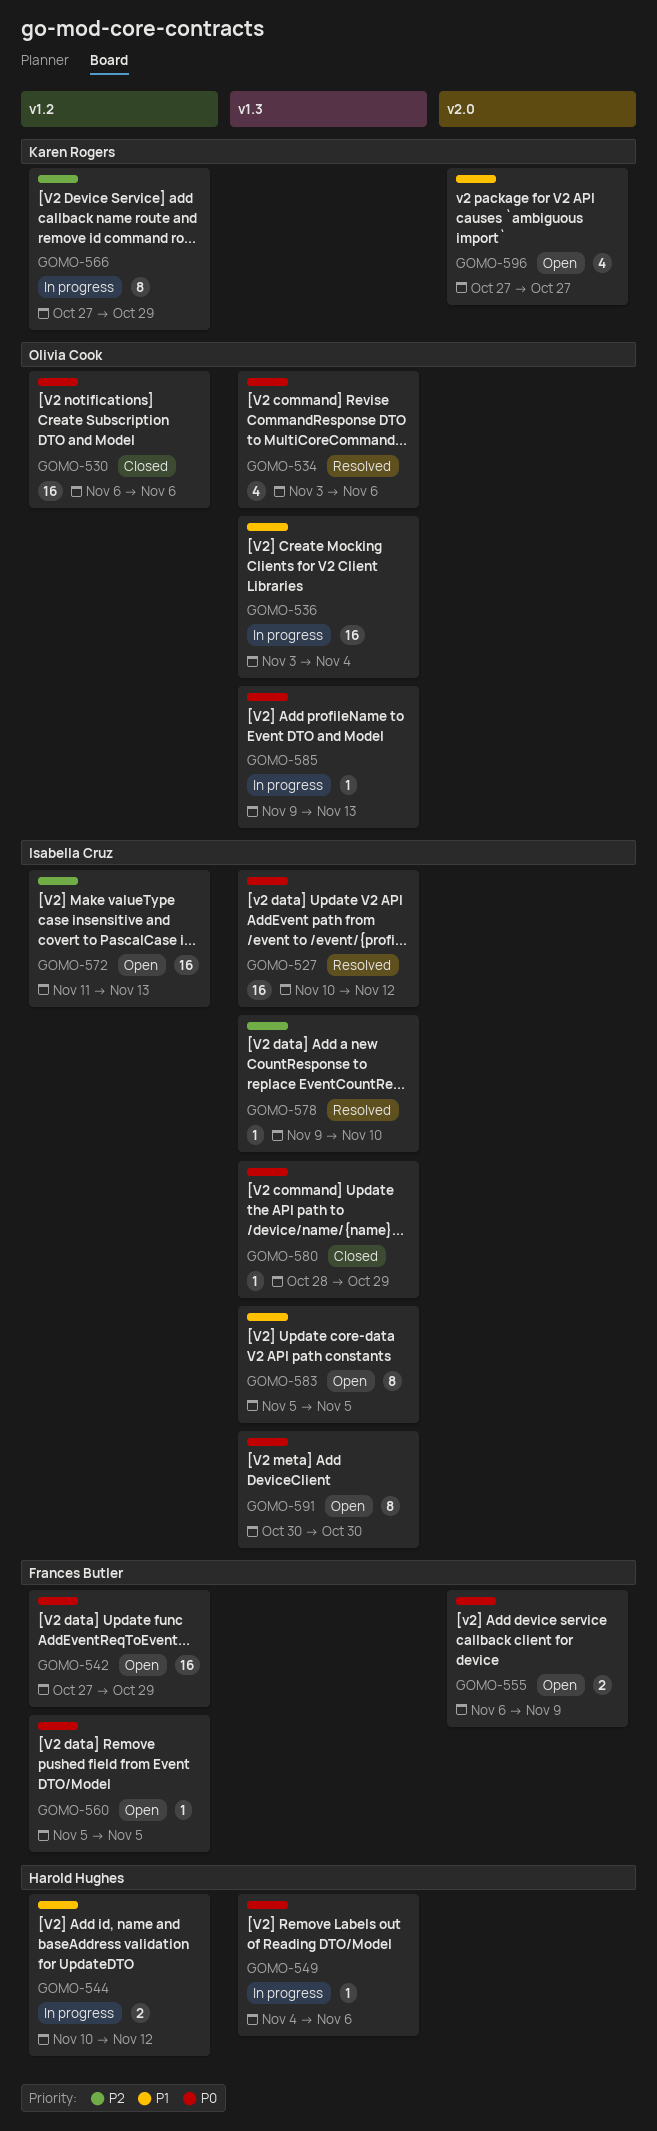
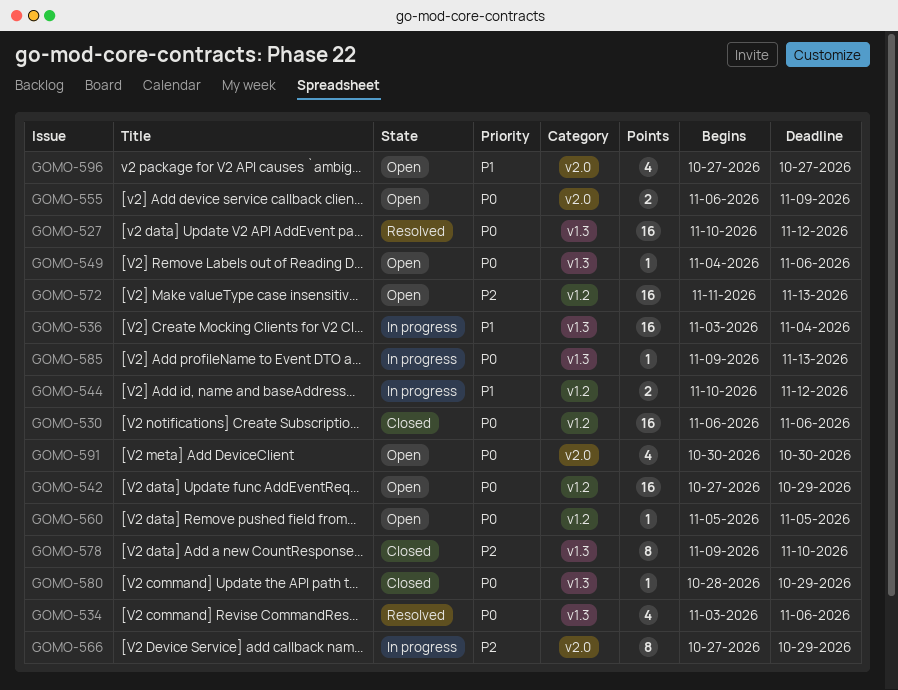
GOMO-549, status: In progress -> Open
GOMO-566, label: v1.2 -> v2.0
GOMO-578, status: Resolved -> Closed
GOMO-578, estimate: 1 -> 8
GOMO-583: present -> none
GOMO-591, label: v1.3 -> v2.0
GOMO-591, estimate: 8 -> 4

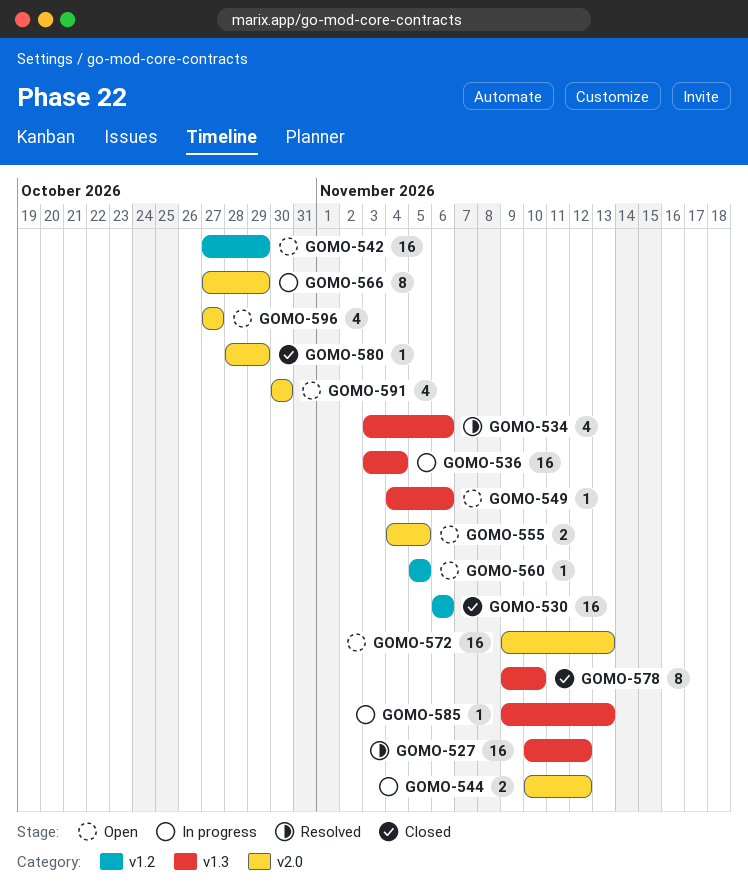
GOMO-544, label: v1.2 -> v2.0
GOMO-555, start: Nov 6 -> Nov 4
GOMO-555, due: Nov 9 -> Nov 5
GOMO-572, label: v1.2 -> v2.0
GOMO-572, start: Nov 11 -> Nov 9
GOMO-580, label: v1.3 -> v2.0

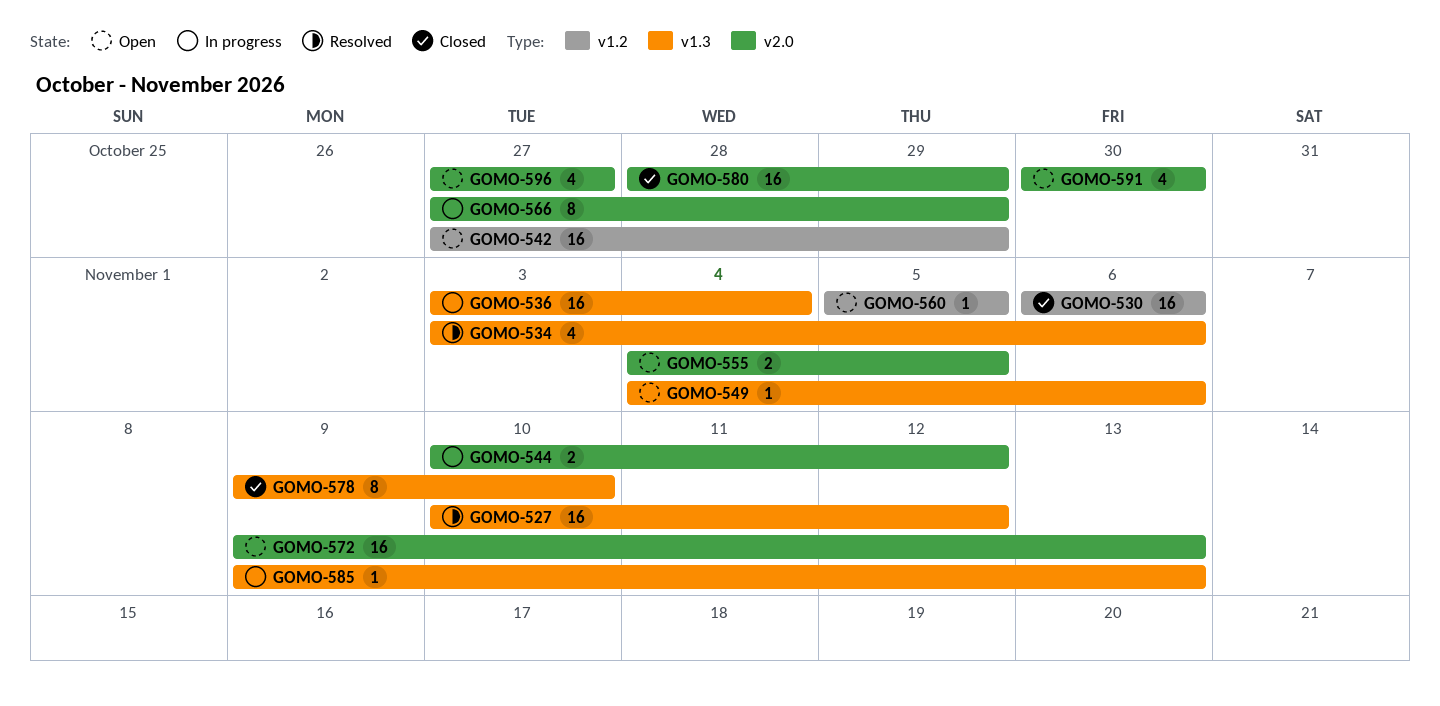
GOMO-580, estimate: 1 -> 16

